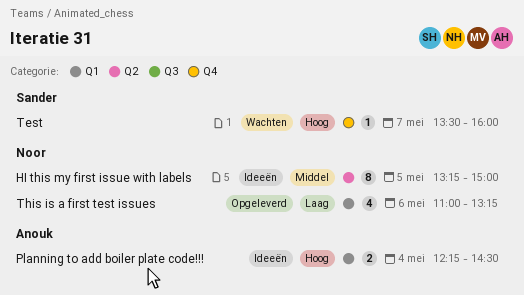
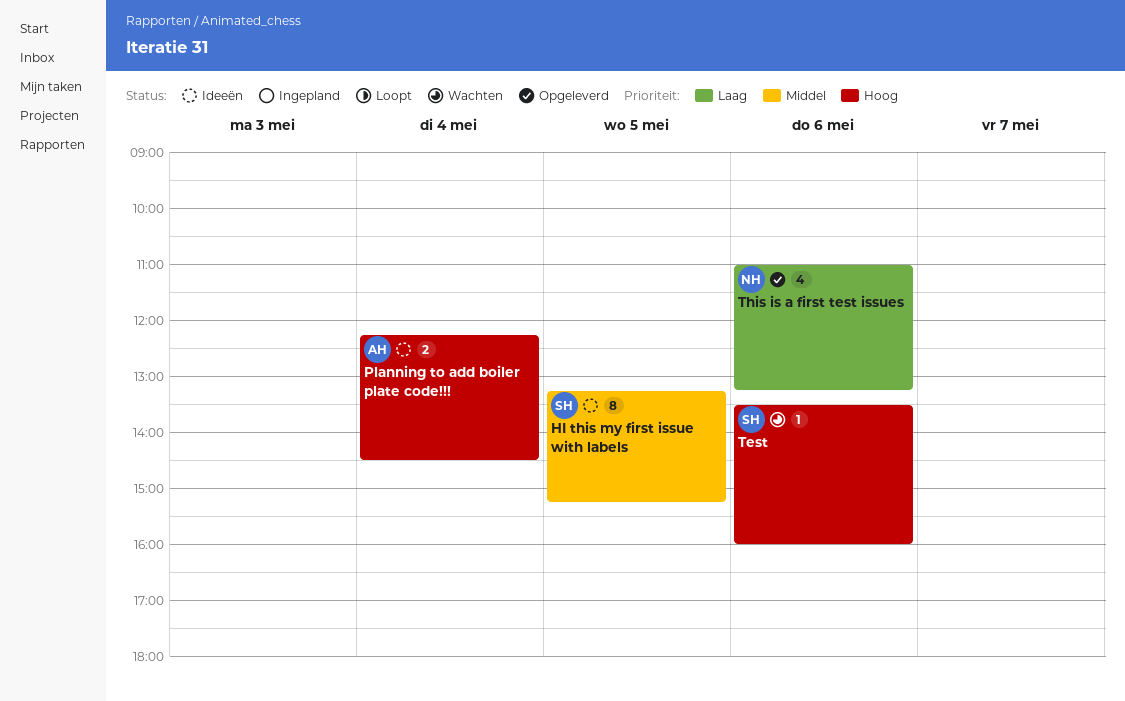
HI this my first issue with labels, owner: Noor -> Sander
HI this my first issue with labels, ends: 15:00 -> 15:15
Test, day: May 7 -> May 6

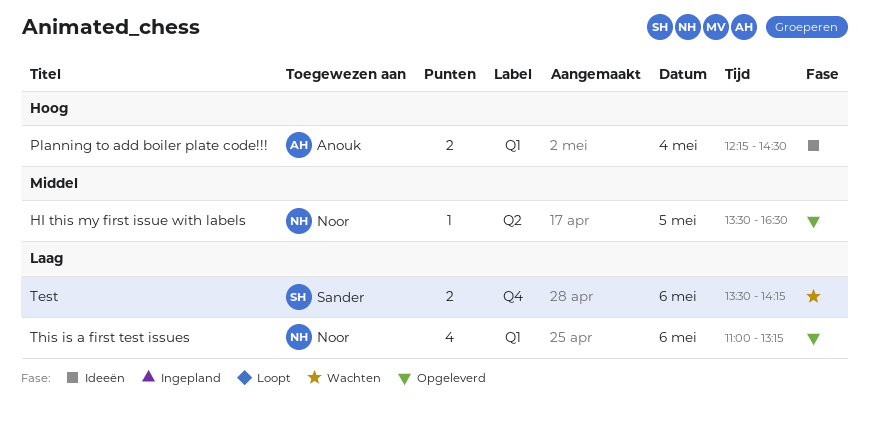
HI this my first issue with labels, status: Ideeën -> Opgeleverd
HI this my first issue with labels, owner: Sander -> Noor
HI this my first issue with labels, estimate: 8 -> 1
HI this my first issue with labels, begins: 13:15 -> 13:30
HI this my first issue with labels, ends: 15:15 -> 16:30
Test, priority: Hoog -> Laag
Test, estimate: 1 -> 2
Test, ends: 16:00 -> 14:15

